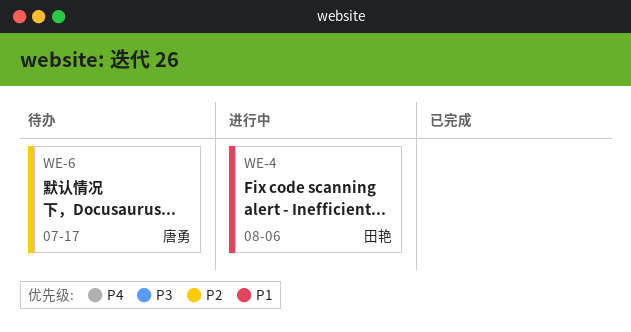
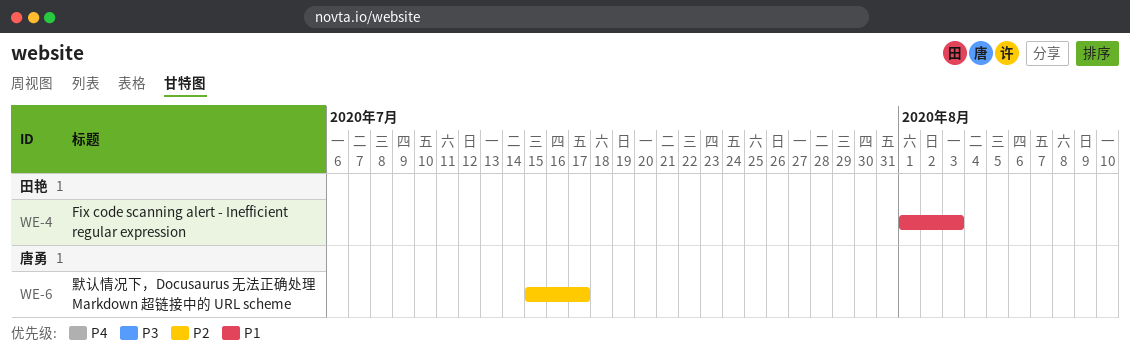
WE-4, due: Aug 6 -> Aug 3

